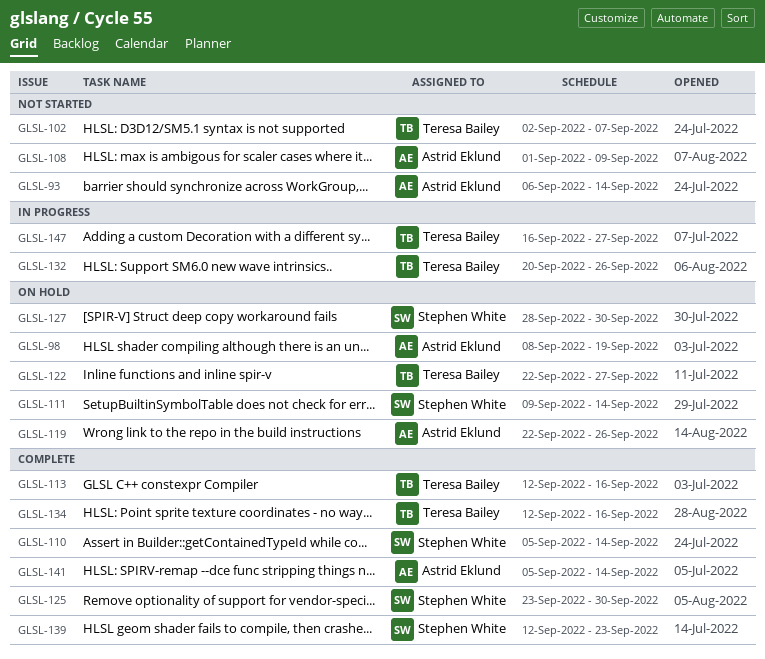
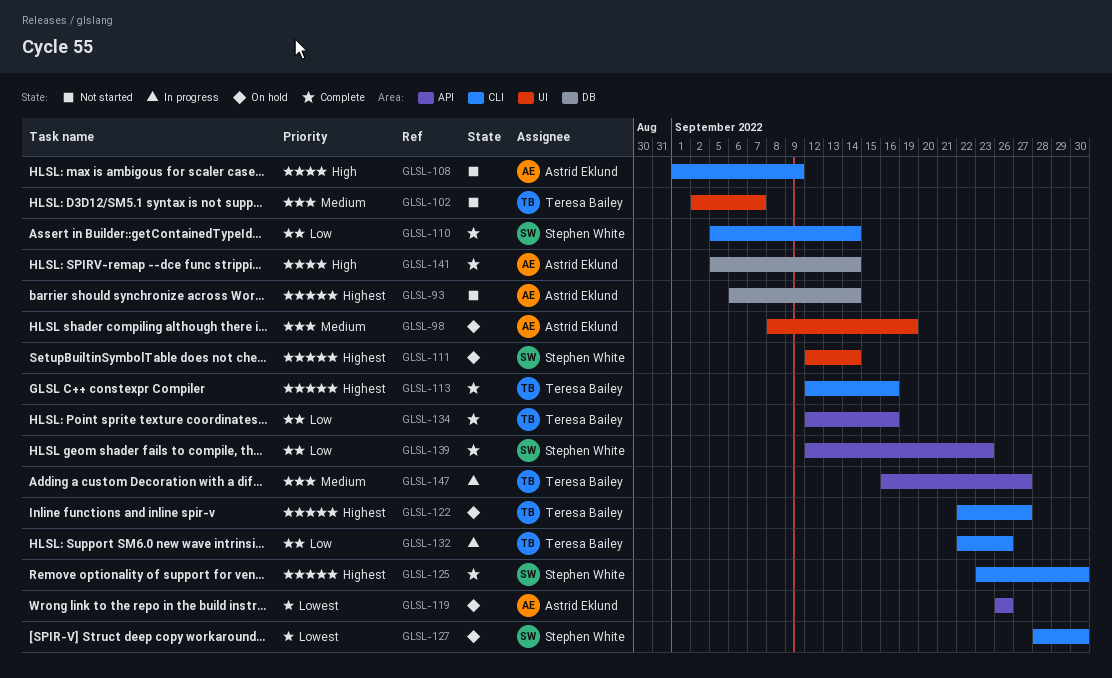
GLSL-111, start: Sep 9 -> Sep 12
GLSL-119, start: Sep 22 -> Sep 26
GLSL-132, start: Sep 20 -> Sep 22

